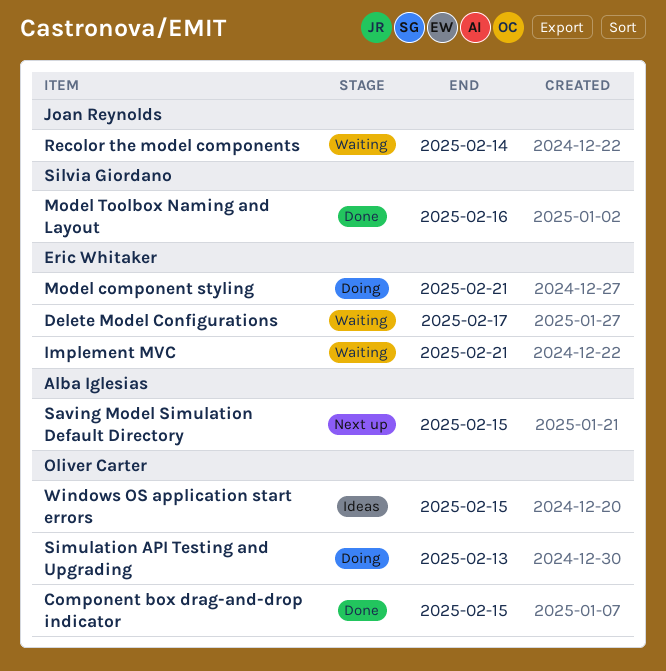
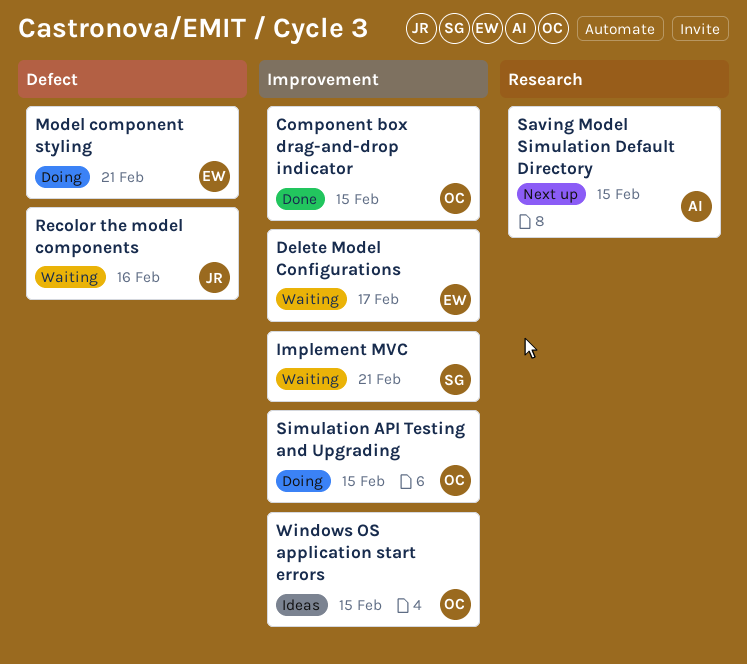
Implement MVC, owner: Eric Whitaker -> Silvia Giordano
Model Toolbox Naming and Layout: present -> none
Recolor the model components, due: Feb 14 -> Feb 16
Simulation API Testing and Upgrading, due: Feb 13 -> Feb 15

